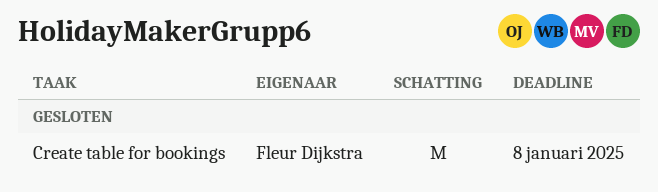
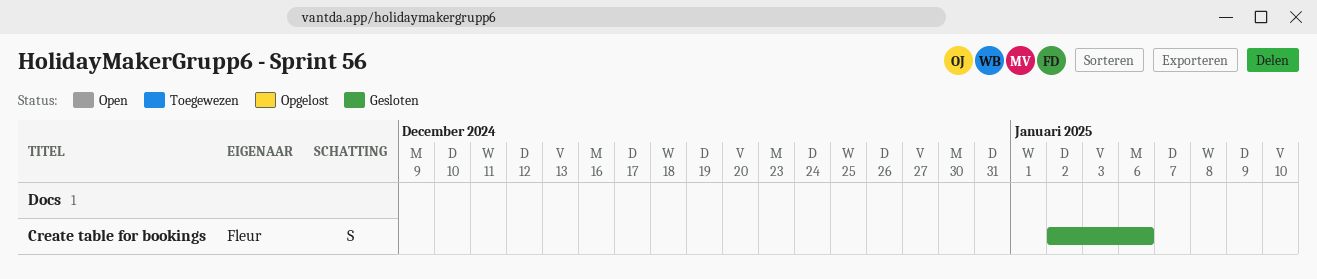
Create table for bookings, estimate: M -> S
Create table for bookings, due: Jan 8 -> Jan 6

